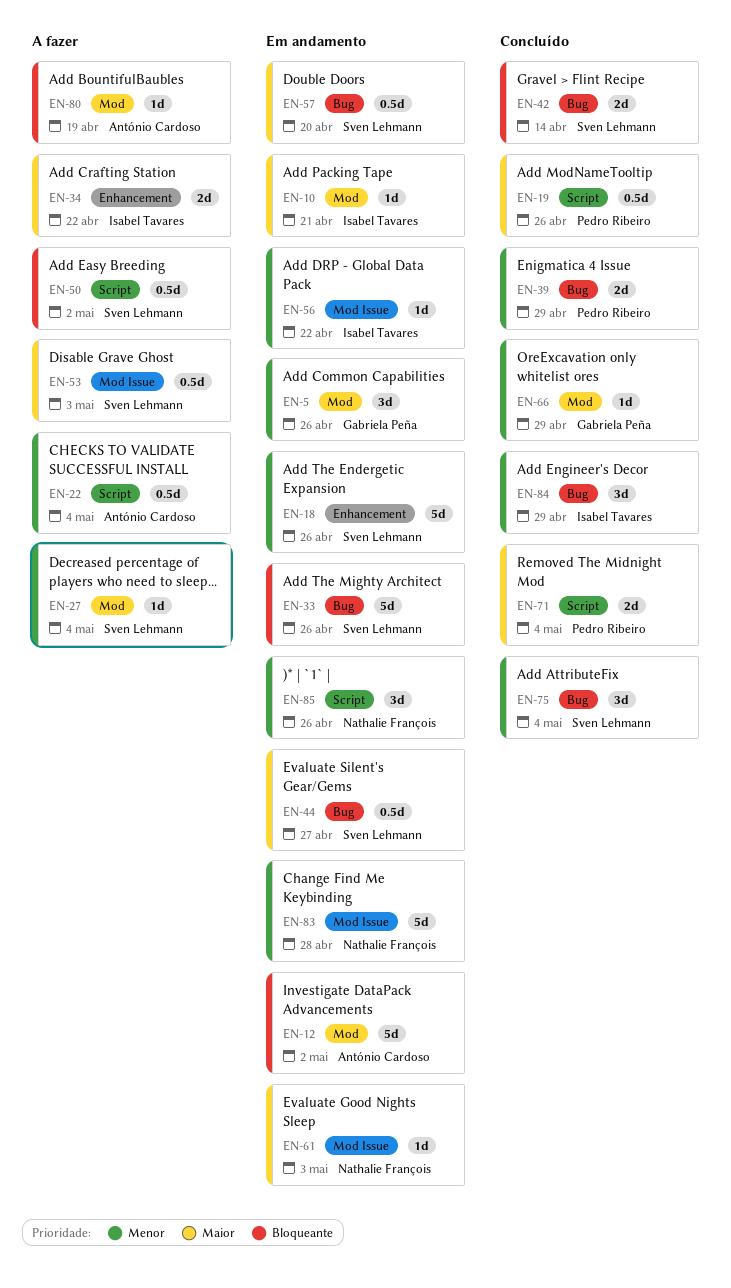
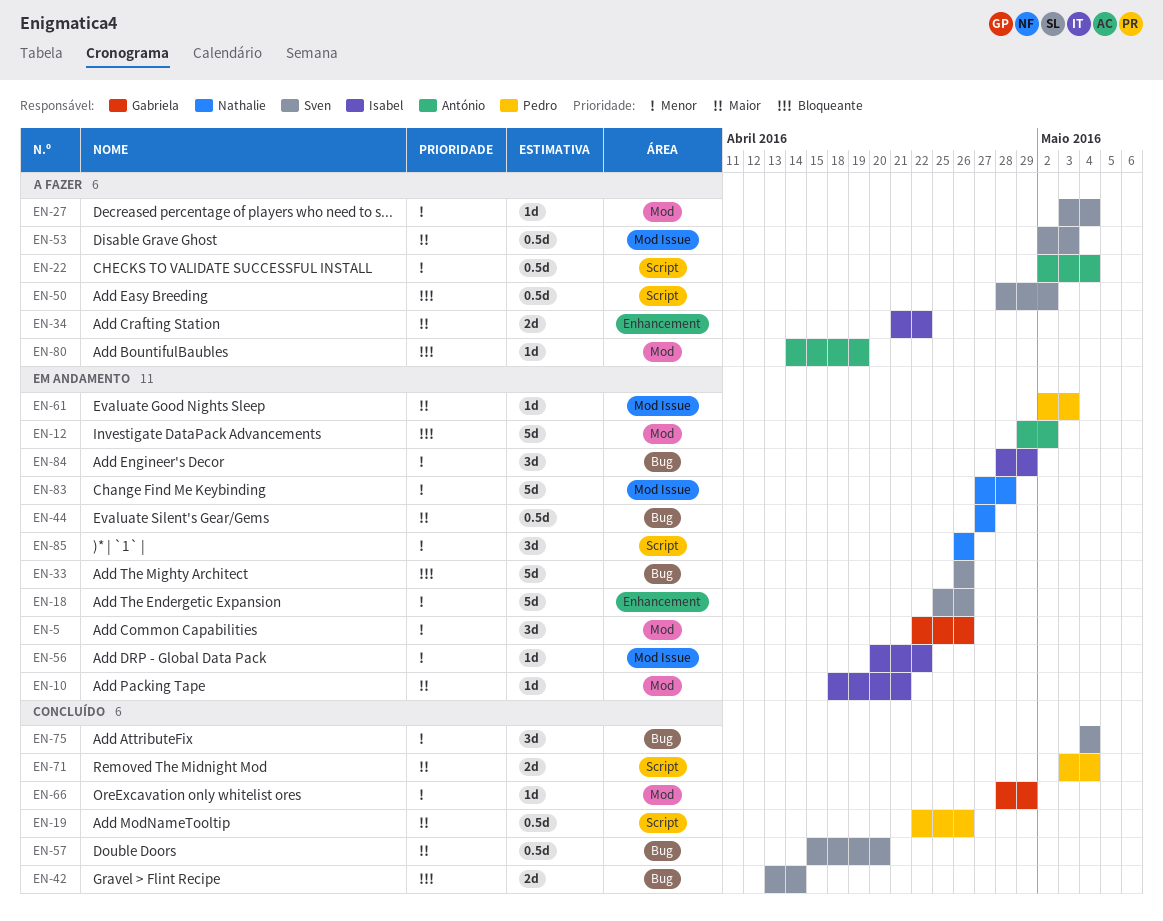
EN-39: present -> none
EN-44, owner: Sven Lehmann -> Nathalie François
EN-57, status: Em andamento -> Concluído
EN-61, owner: Nathalie François -> Pedro Ribeiro
EN-84, status: Concluído -> Em andamento

